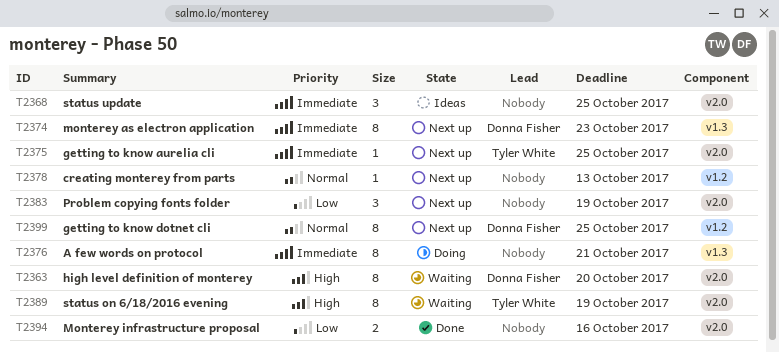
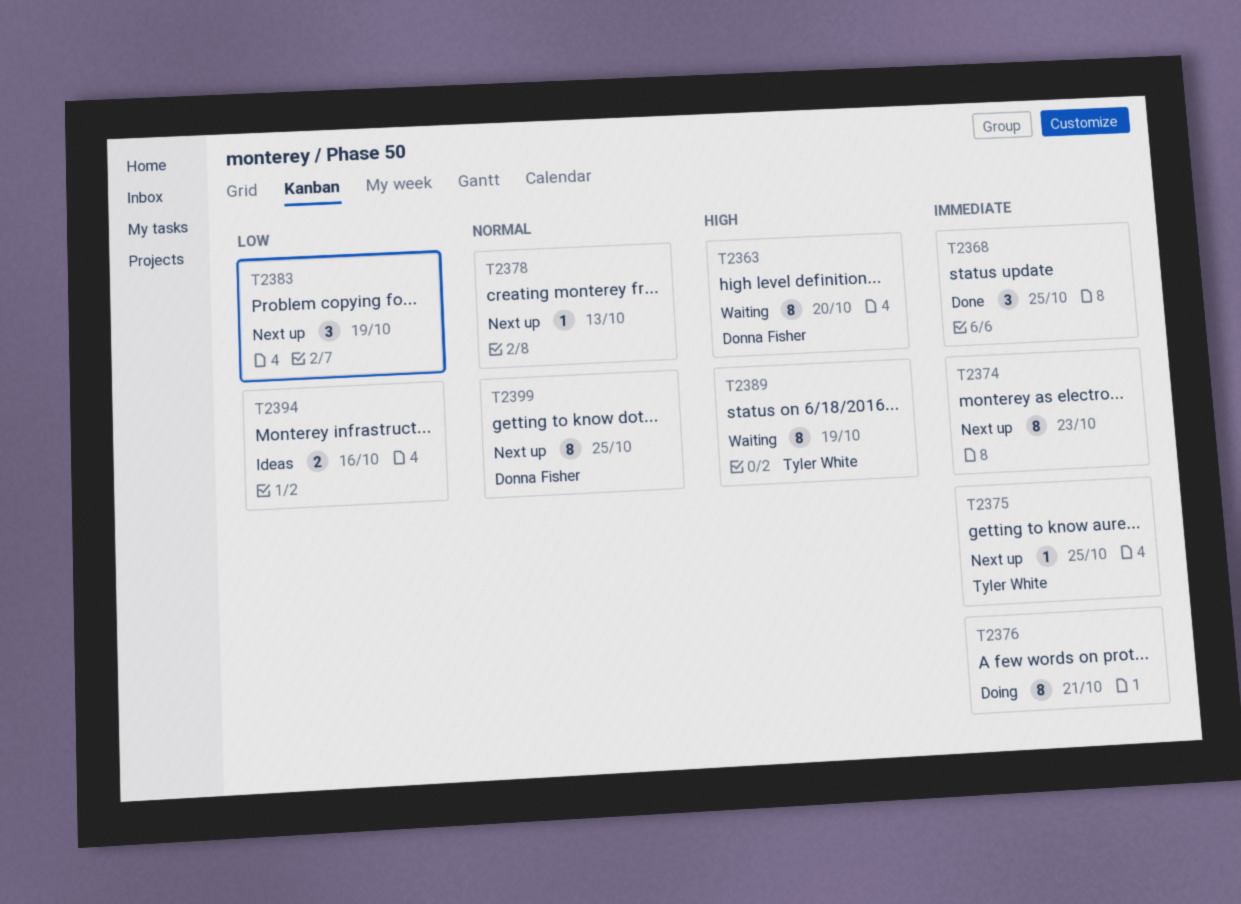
T2368, status: Ideas -> Done
T2374, owner: Donna Fisher -> none
T2394, status: Done -> Ideas

